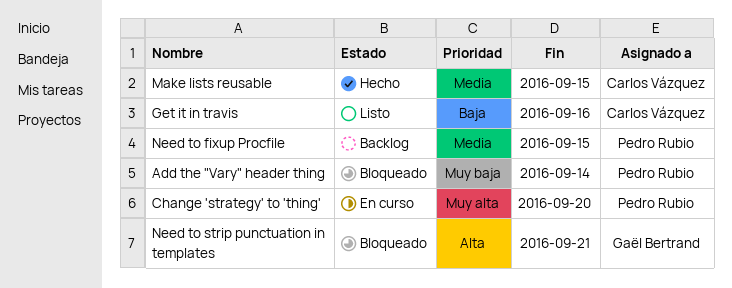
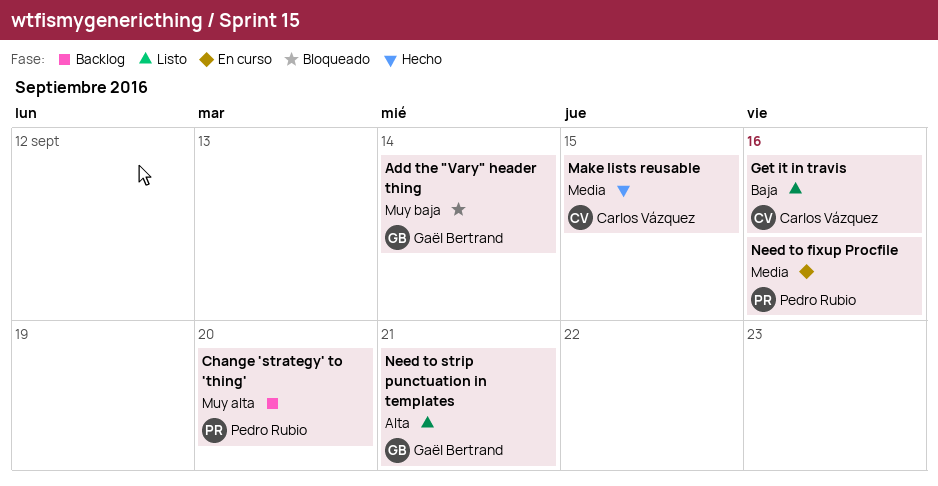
Add the "Vary" header thing, owner: Pedro Rubio -> Gaël Bertrand
Change 'strategy' to 'thing', status: En curso -> Backlog
Need to fixup Procfile, status: Backlog -> En curso
Need to fixup Procfile, due: Sep 15 -> Sep 16
Need to strip punctuation in templates, status: Bloqueado -> Listo

